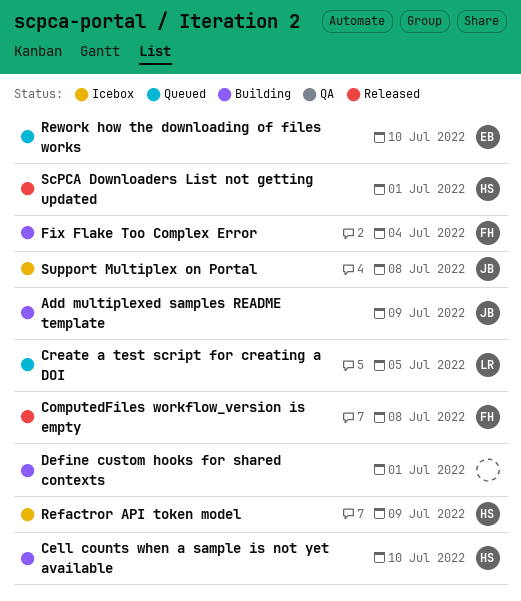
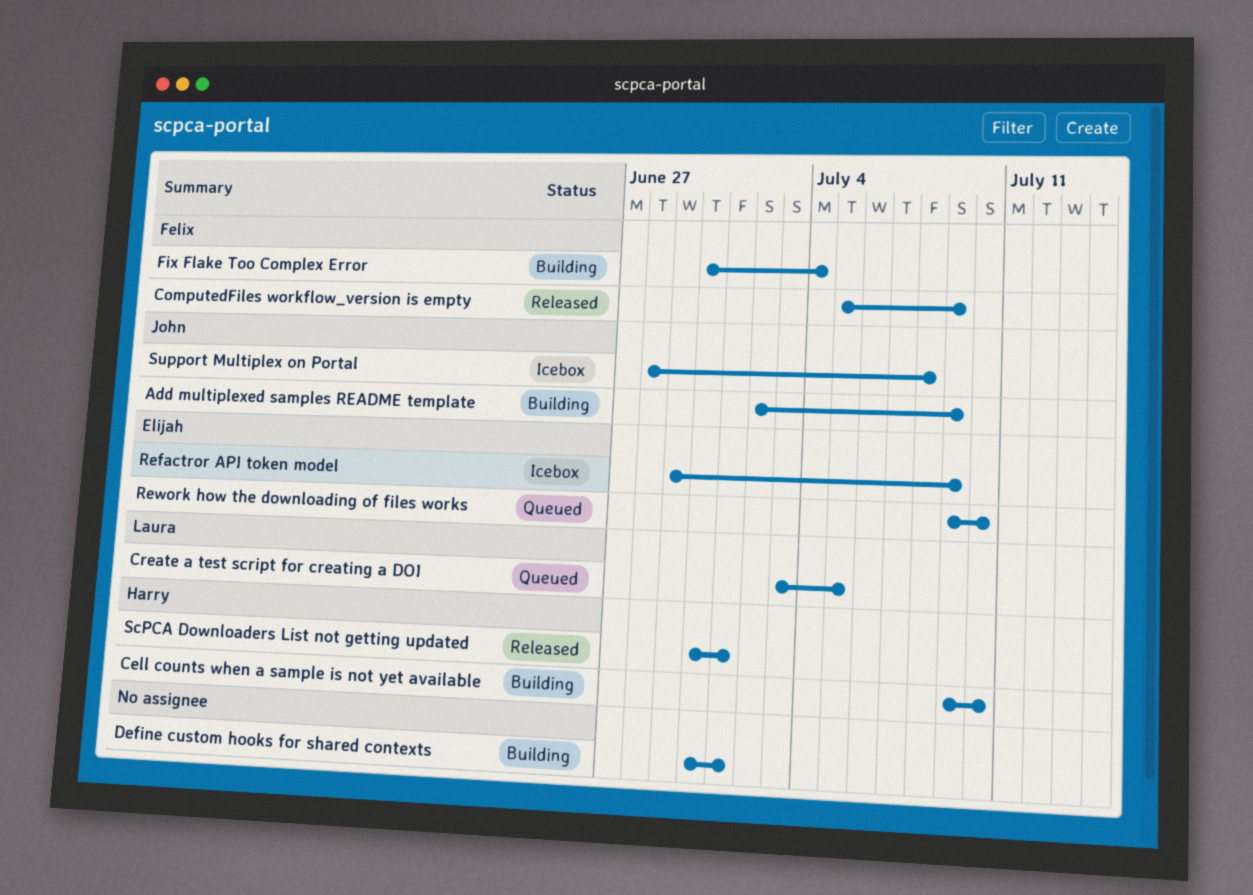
ComputedFiles workflow_version is empty, due: Jul 8 -> Jul 9
Refactror API token model, owner: Harry -> Elijah

